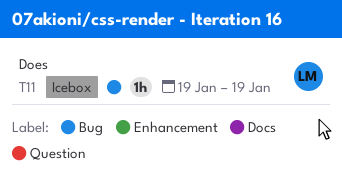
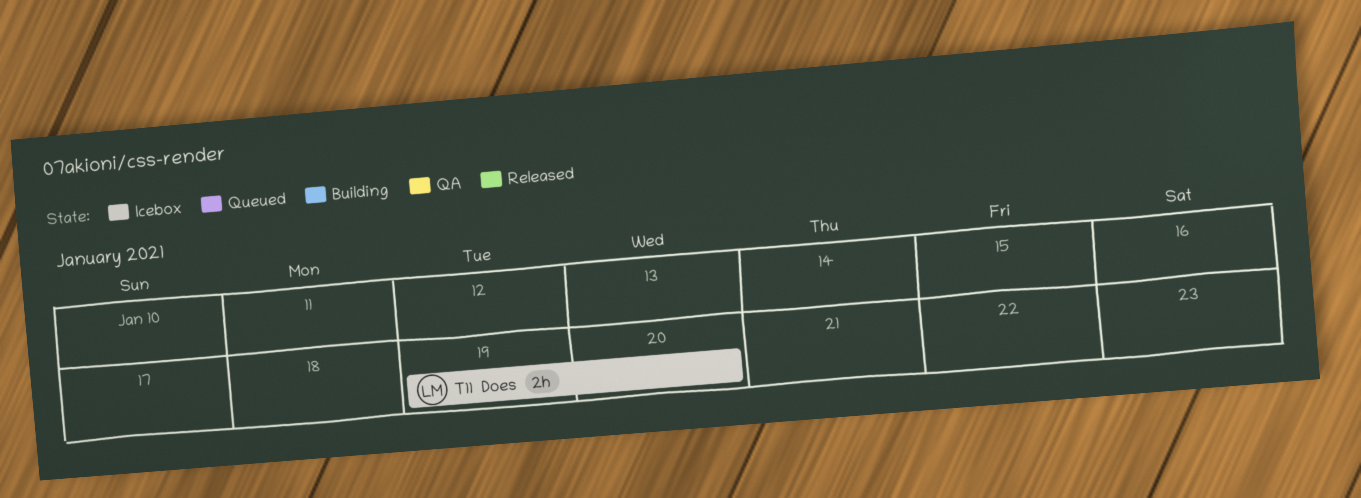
T11, estimate: 1h -> 2h
T11, due: Jan 19 -> Jan 20

